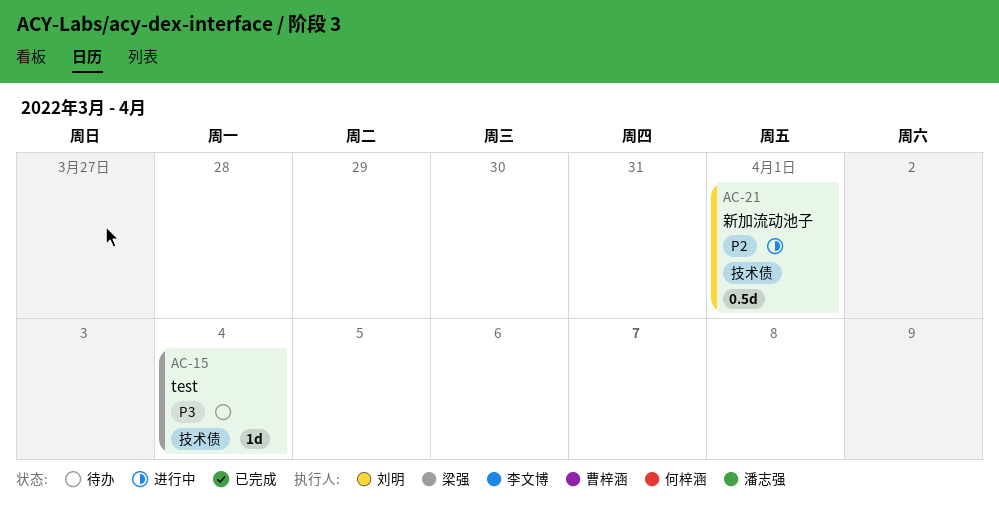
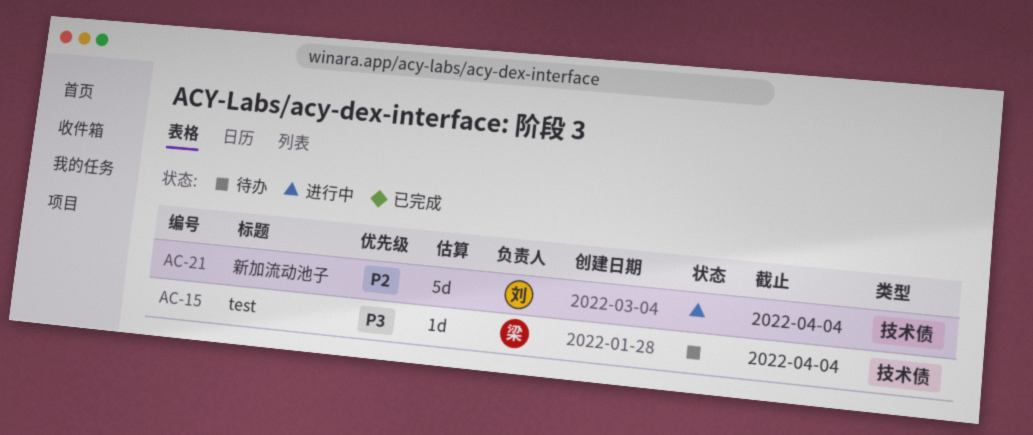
AC-21, estimate: 0.5d -> 5d
AC-21, due: Apr 1 -> Apr 4

